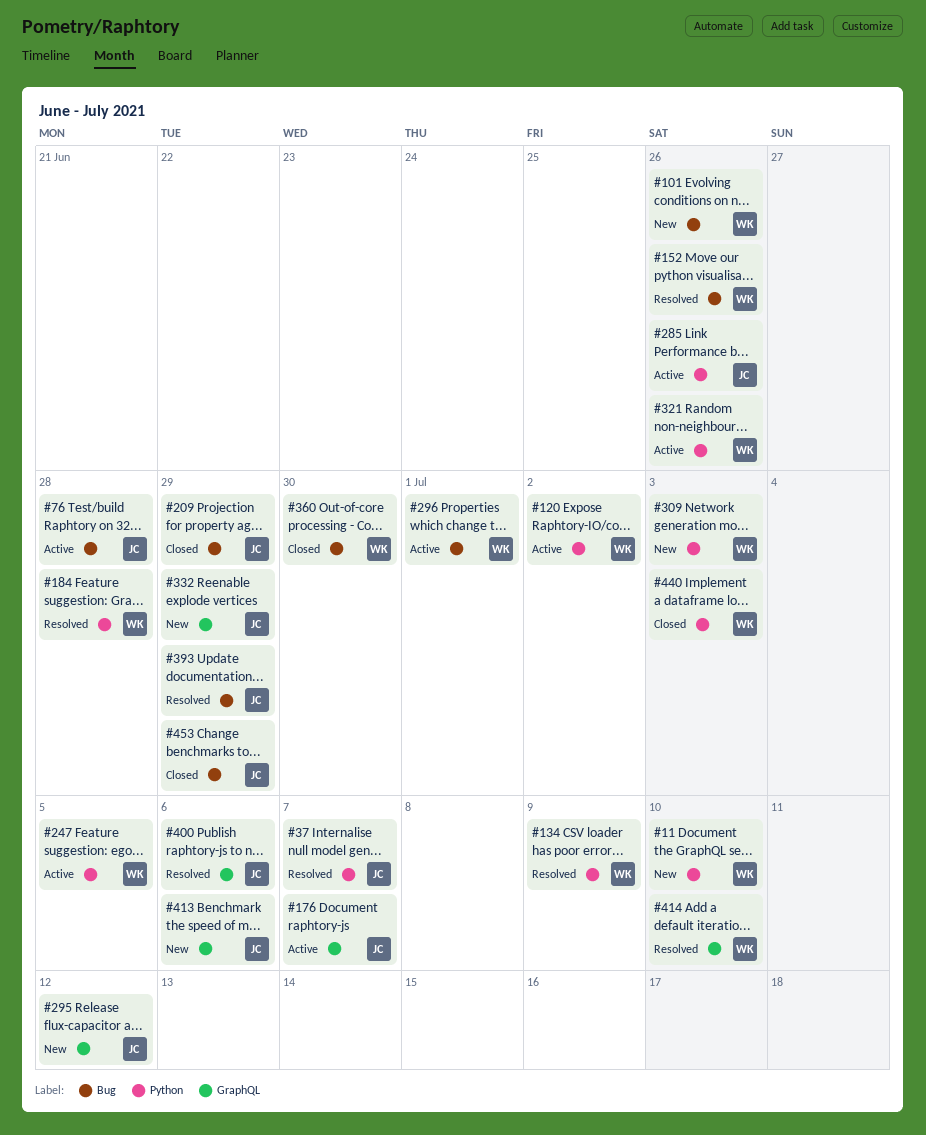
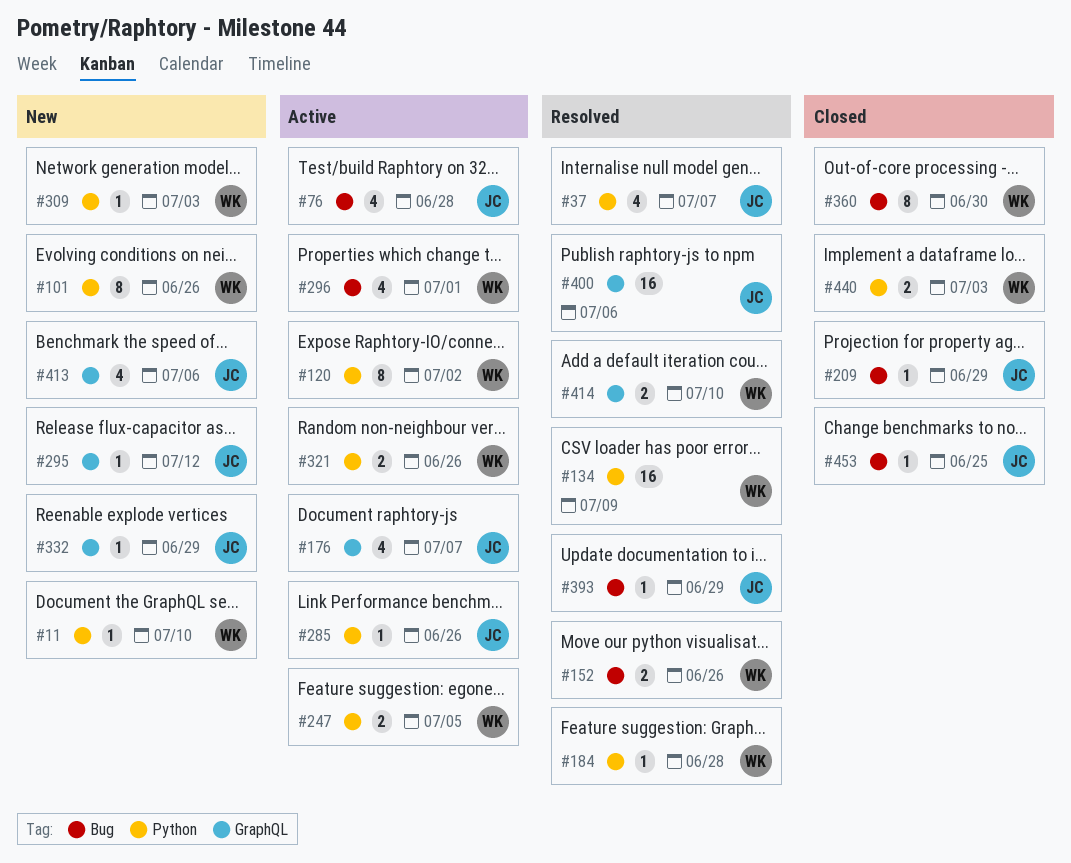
#101, label: Bug -> Python
#453, due: Jun 29 -> Jun 25

